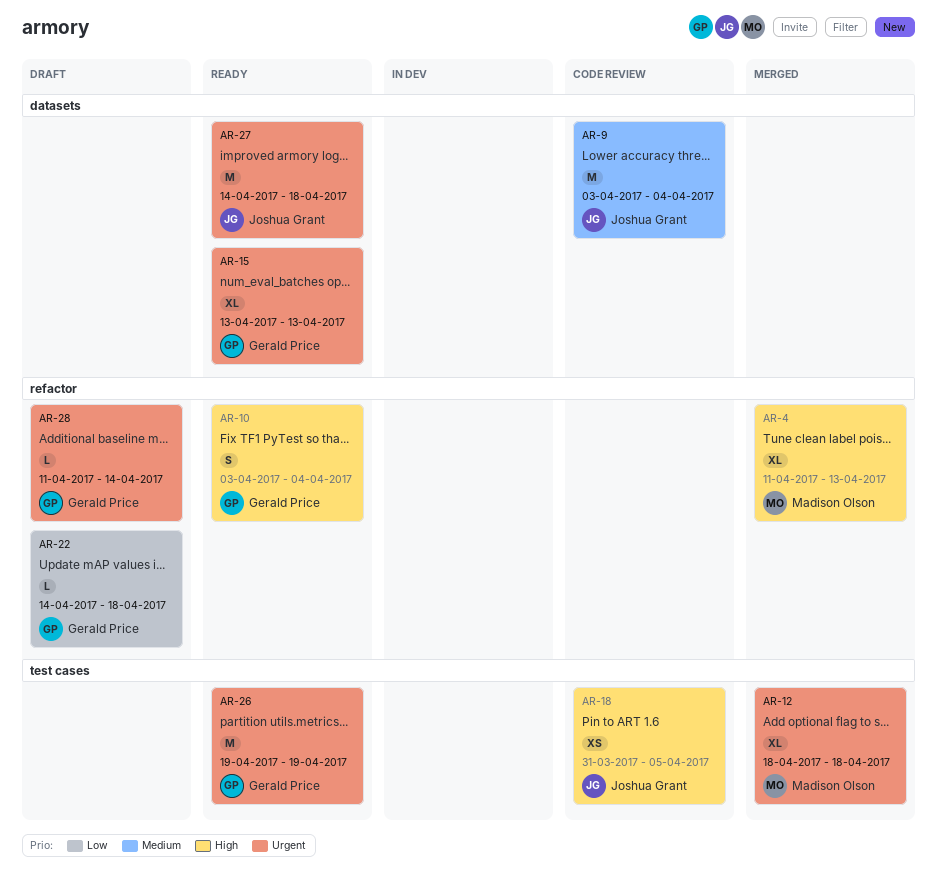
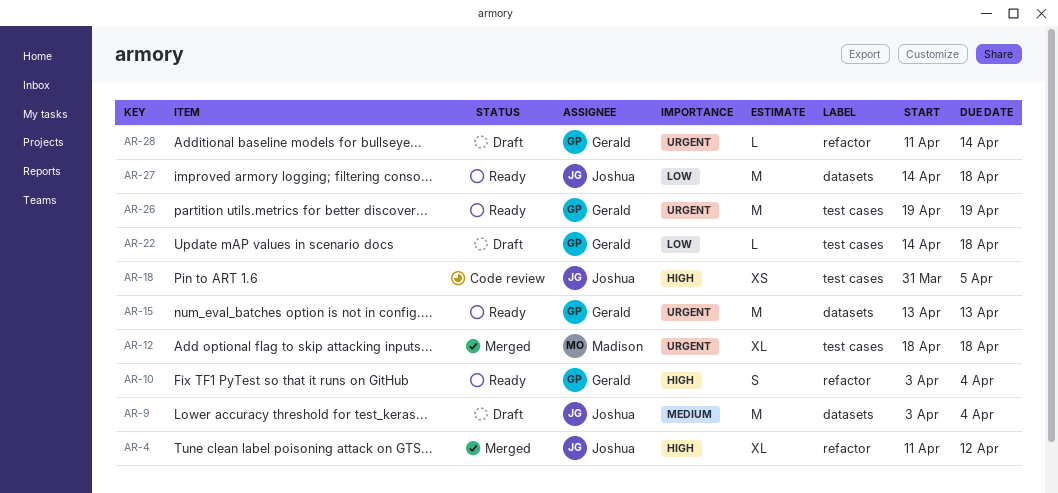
AR-4, owner: Madison Olson -> Joshua Grant
AR-4, due: Apr 13 -> Apr 12
AR-9, status: Code review -> Draft
AR-15, estimate: XL -> M
AR-22, label: refactor -> test cases
AR-27, priority: Urgent -> Low

